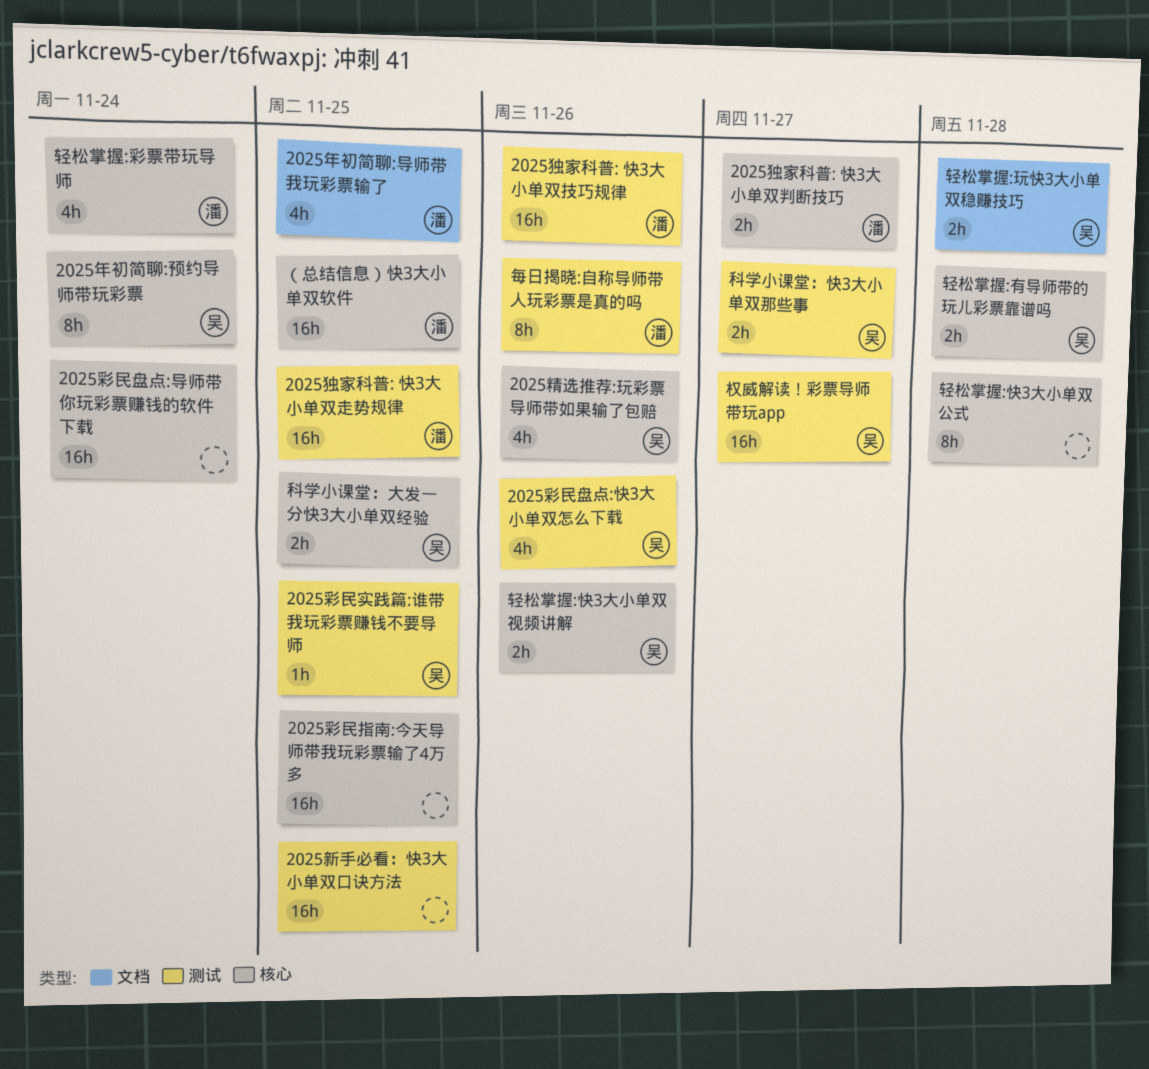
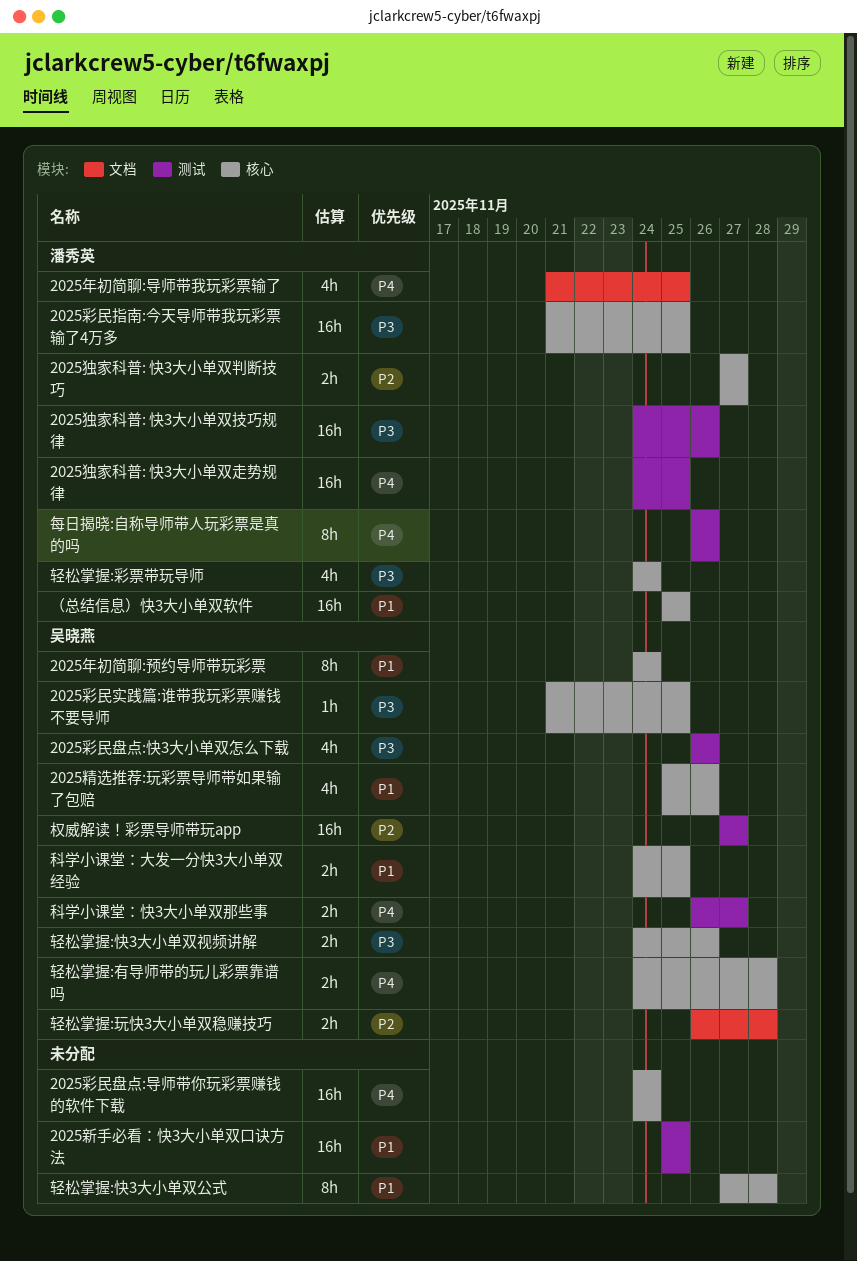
2025彩民实践篇:谁带我玩彩票赚钱不要导师, label: 测试 -> 核心
2025彩民指南:今天导师带我玩彩票输了4万多, owner: none -> 潘秀英

